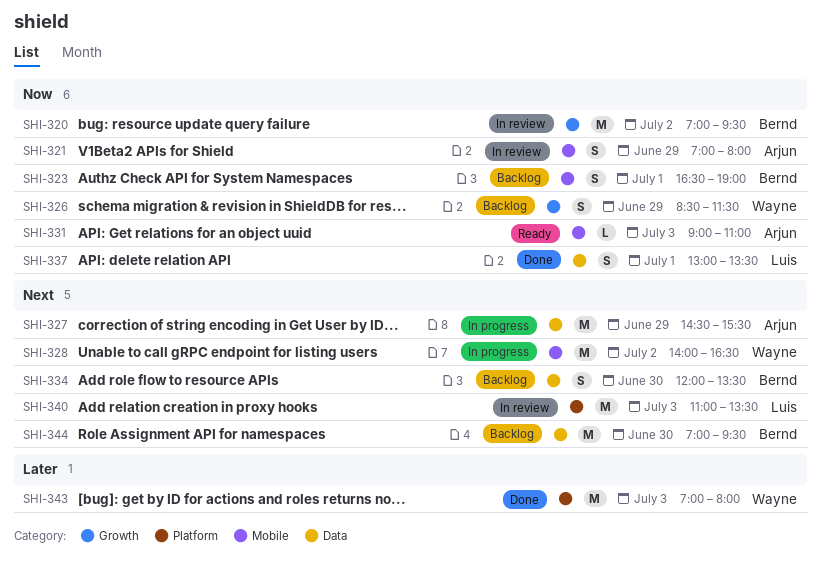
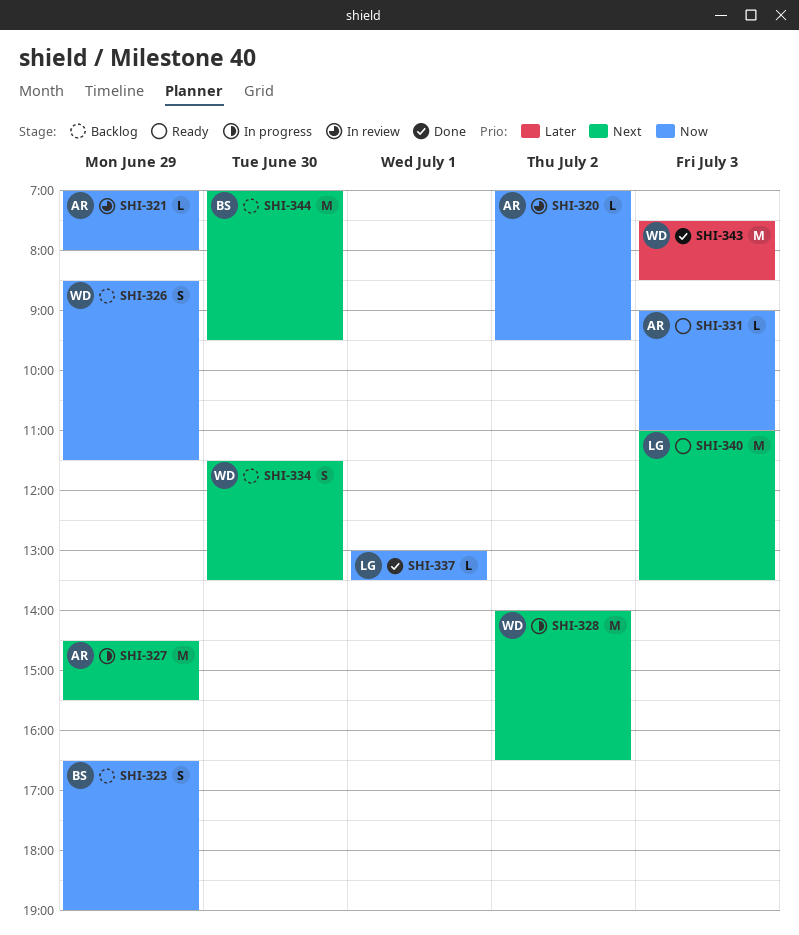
SHI-320, owner: Bernd -> Arjun
SHI-320, estimate: M -> L
SHI-321, estimate: S -> L
SHI-323, day: Jul 1 -> Jun 29
SHI-334, owner: Bernd -> Wayne
SHI-334, begins: 12:00 -> 11:30
SHI-337, estimate: S -> L
SHI-340, status: In review -> Ready
SHI-343, begins: 07:00 -> 07:30
SHI-343, ends: 08:00 -> 08:30

